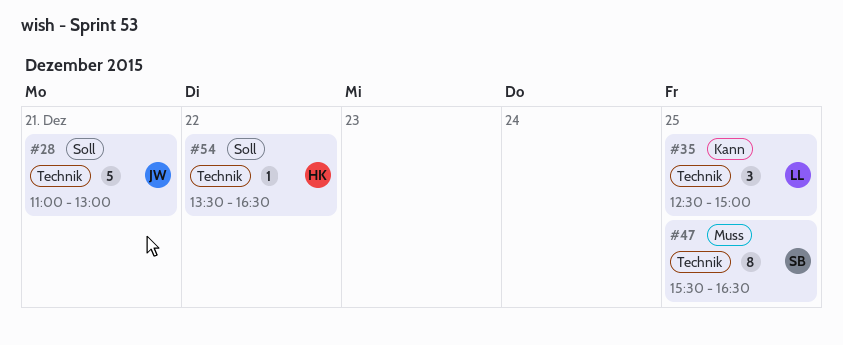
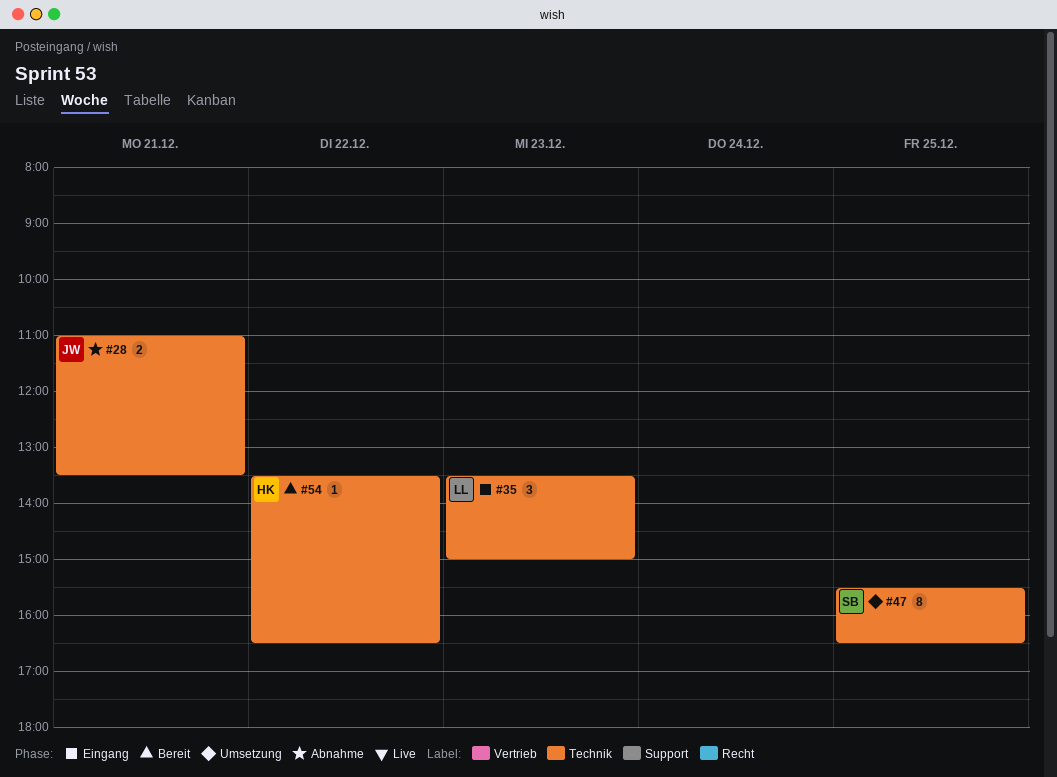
#28, estimate: 5 -> 2
#28, ends: 13:00 -> 13:30
#35, day: Dec 25 -> Dec 23
#35, begins: 12:30 -> 13:30

